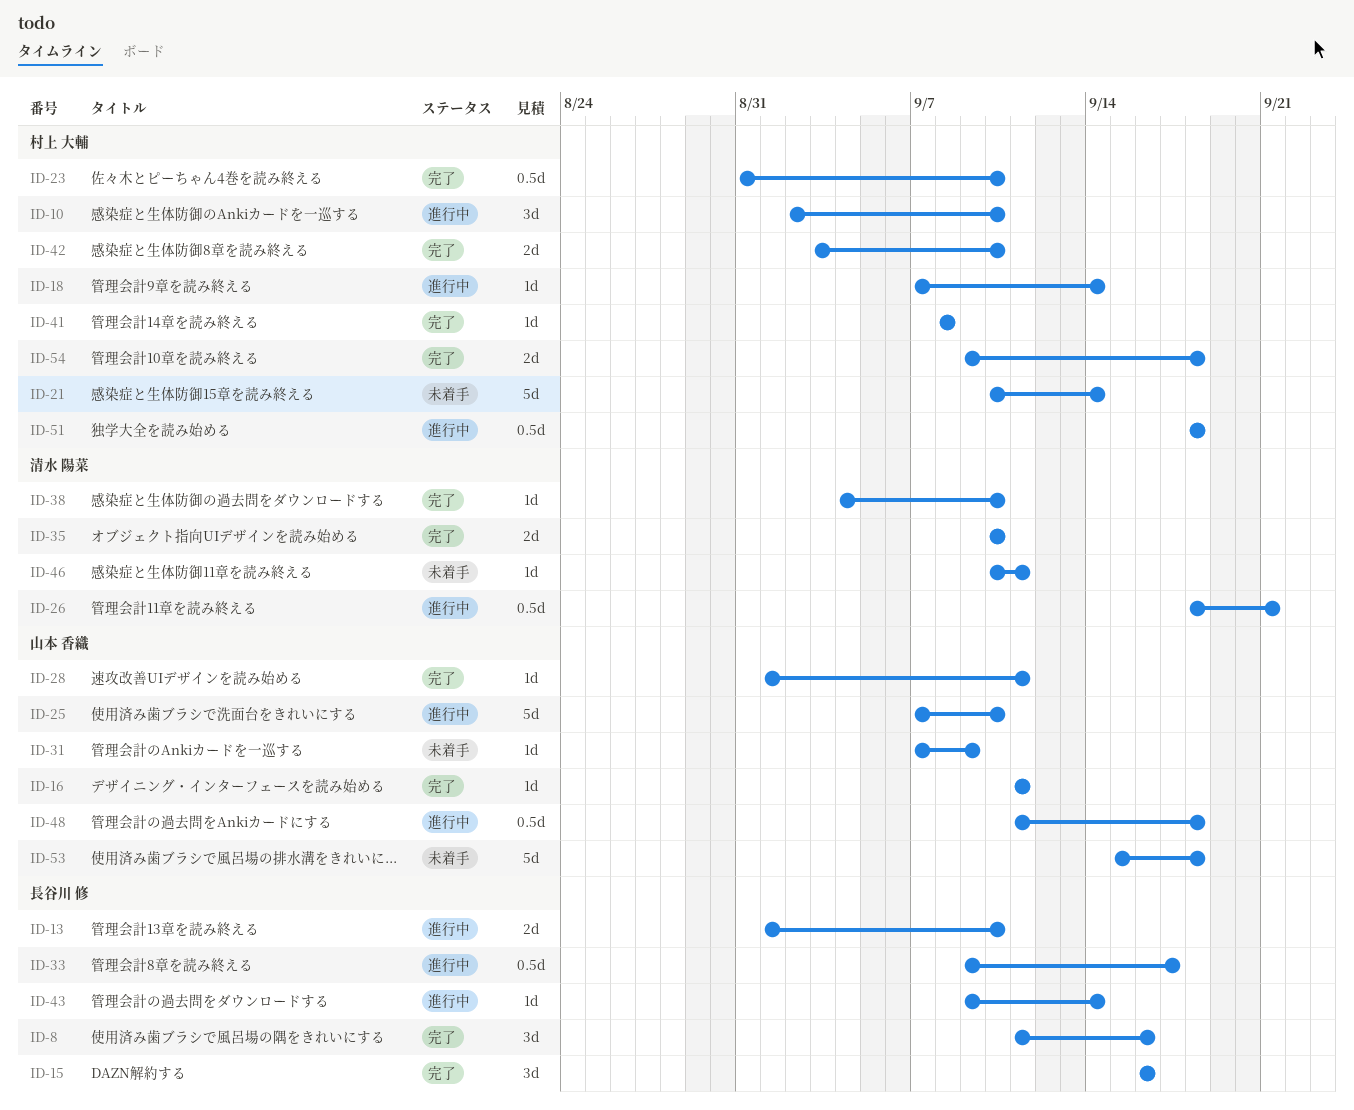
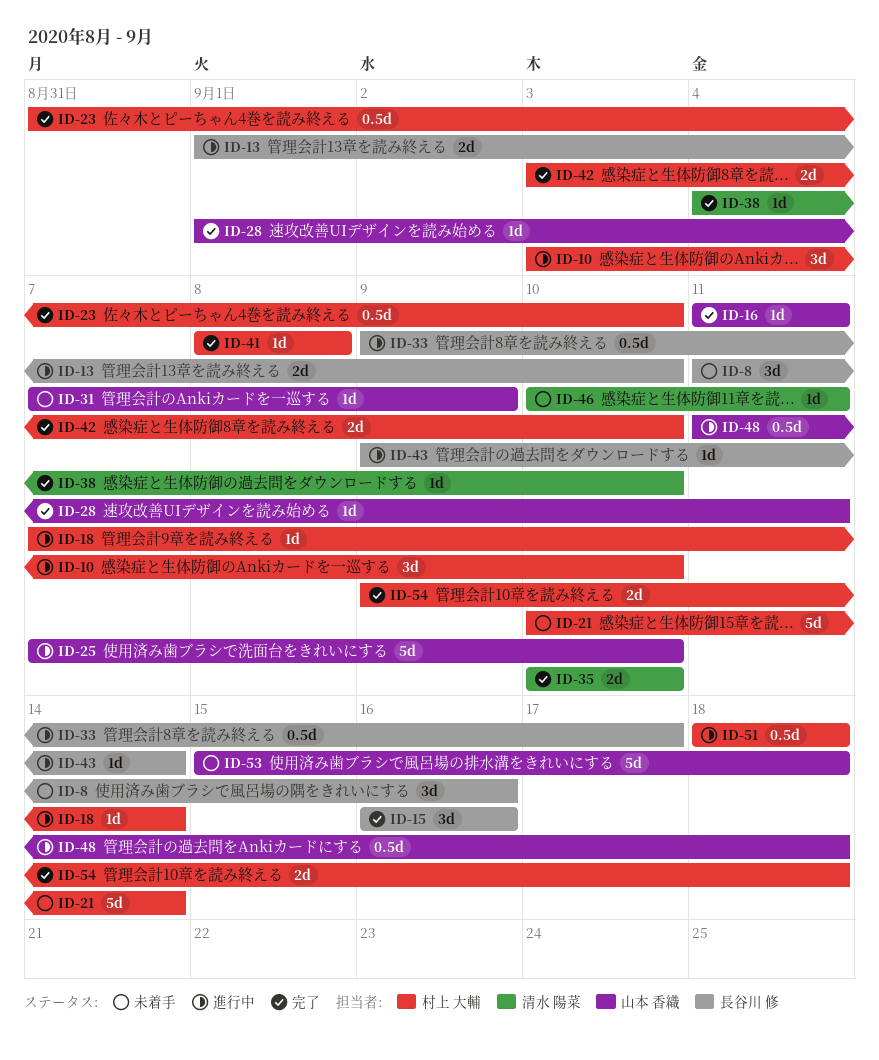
ID-8, status: 完了 -> 未着手
ID-10, start: Sep 2 -> Sep 3
ID-26: present -> none

